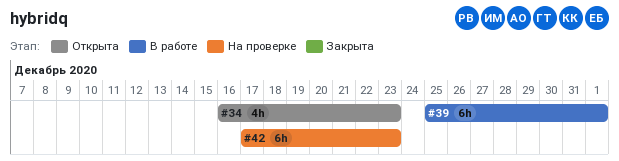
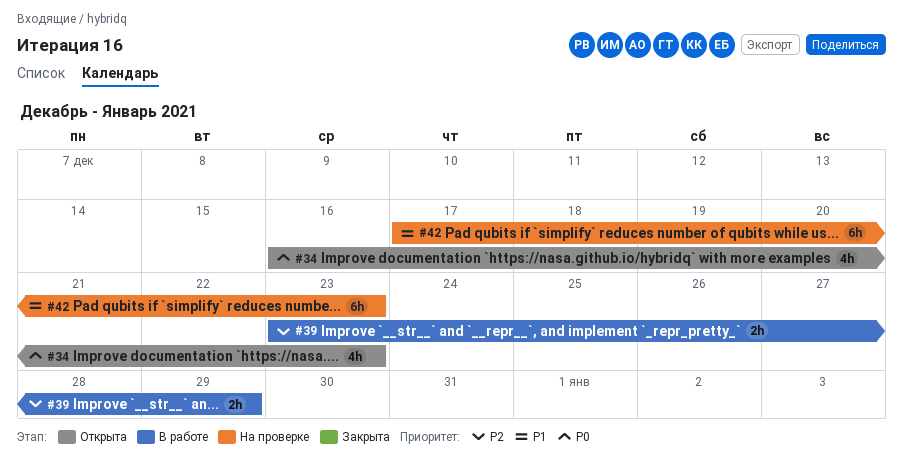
#39, estimate: 6h -> 2h
#39, start: Dec 25 -> Dec 23
#39, due: Jan 1 -> Dec 29

